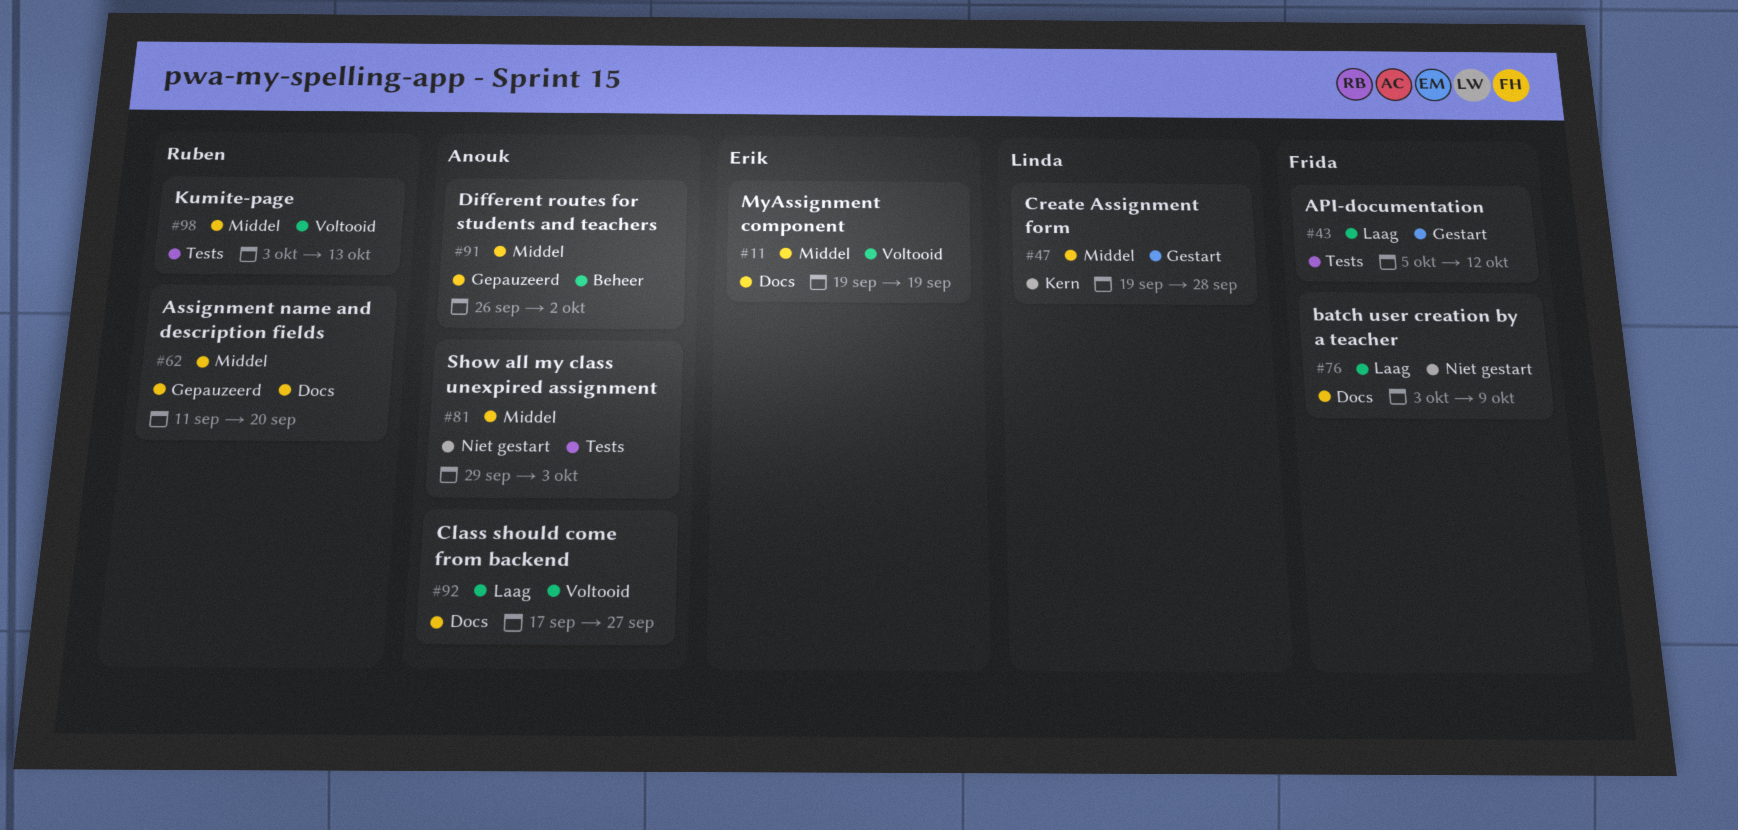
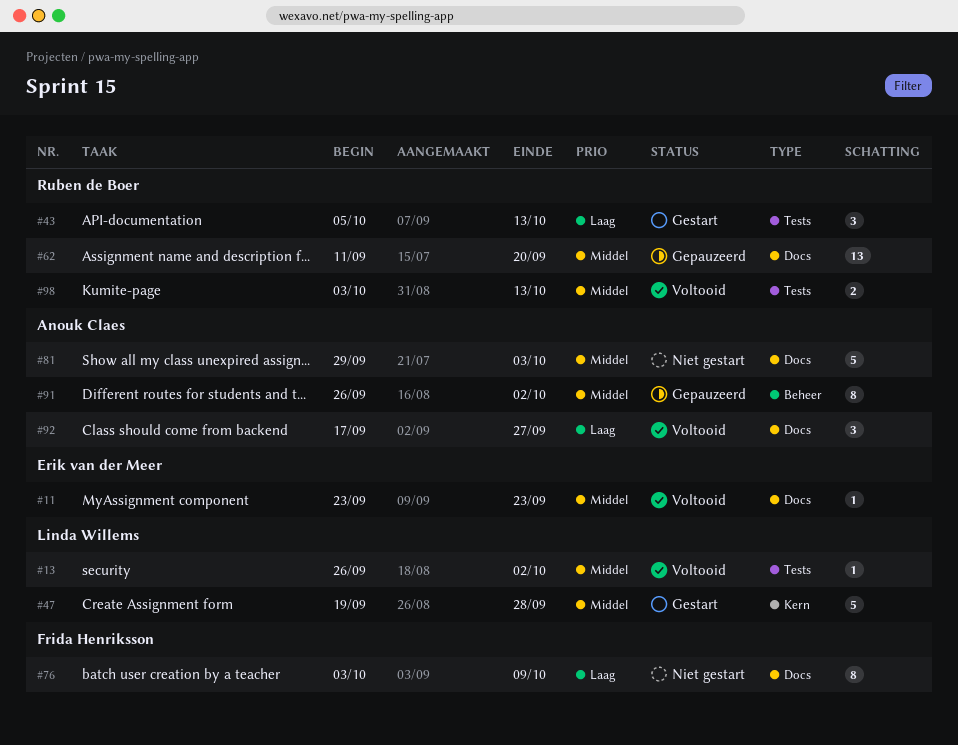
#11, start: Sep 19 -> Sep 23
#11, due: Sep 19 -> Sep 23
#13: none -> present
#43, owner: Frida Henriksson -> Ruben de Boer
#43, due: Oct 12 -> Oct 13
#81, label: Tests -> Docs

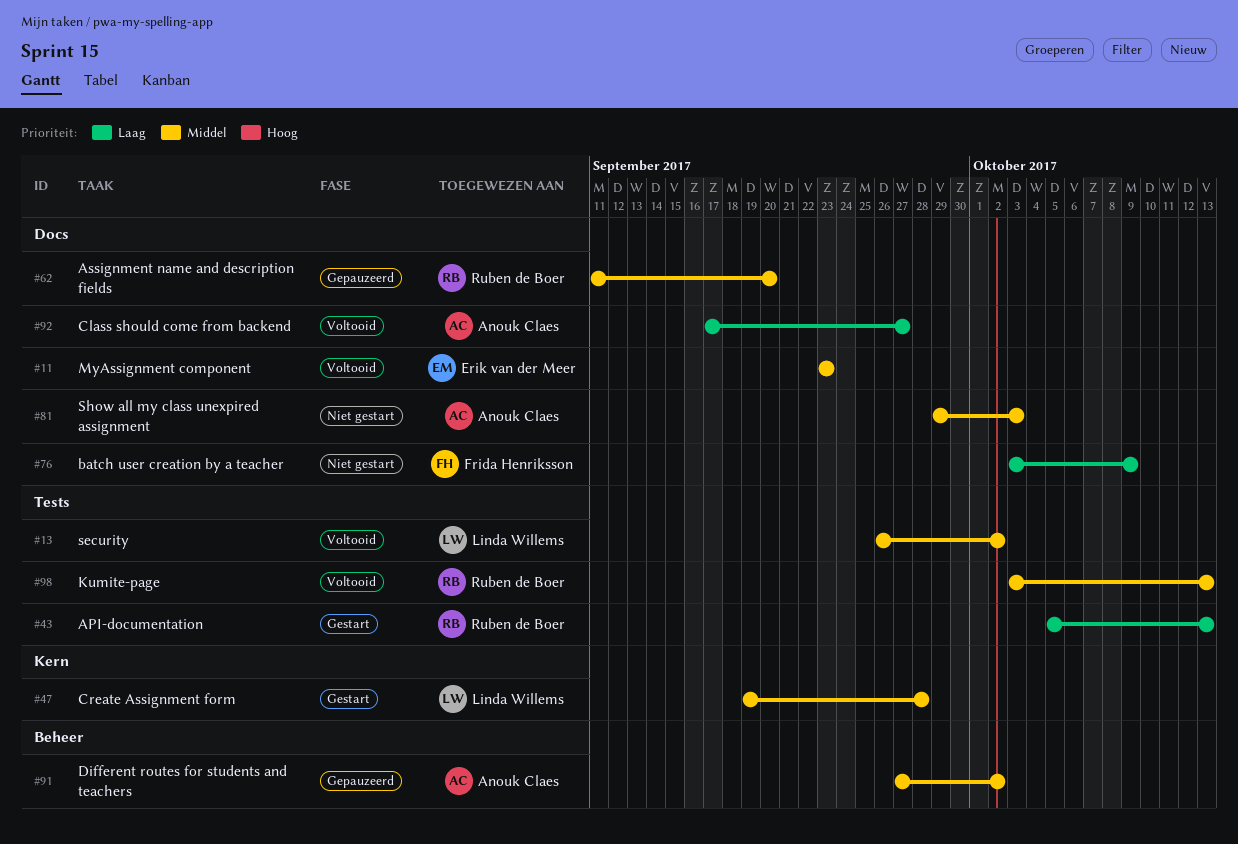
#91, start: Sep 26 -> Sep 27

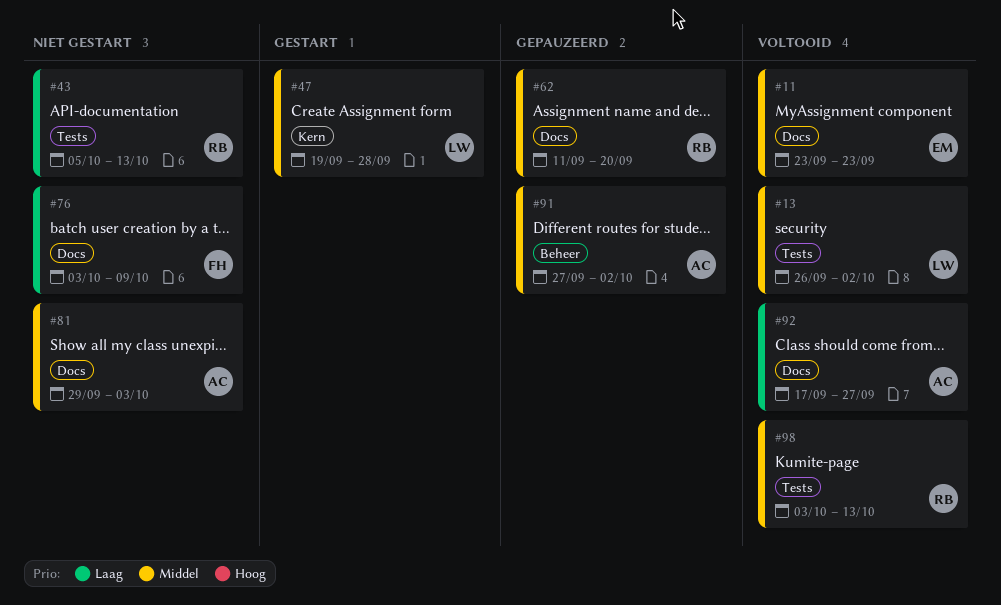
#43, status: Gestart -> Niet gestart

